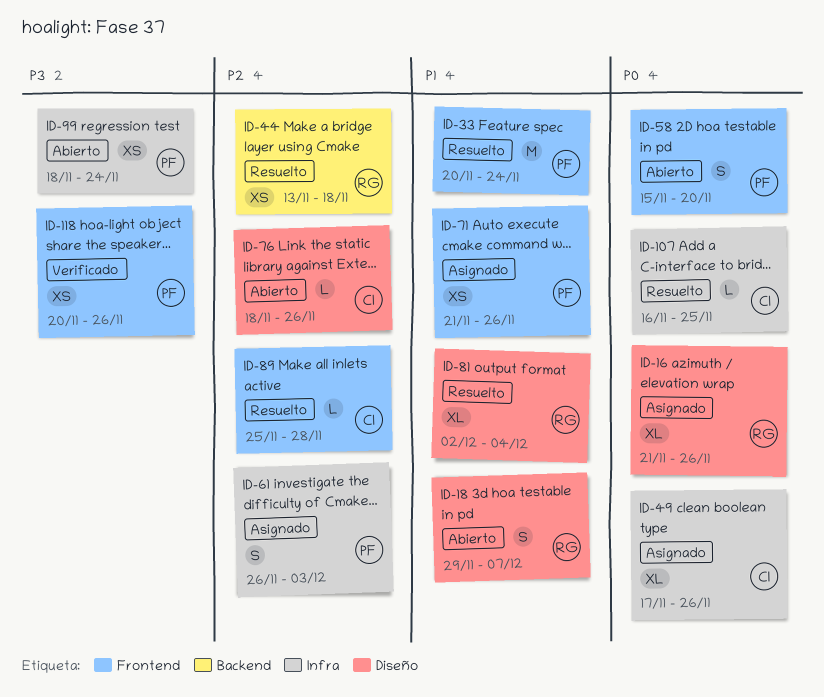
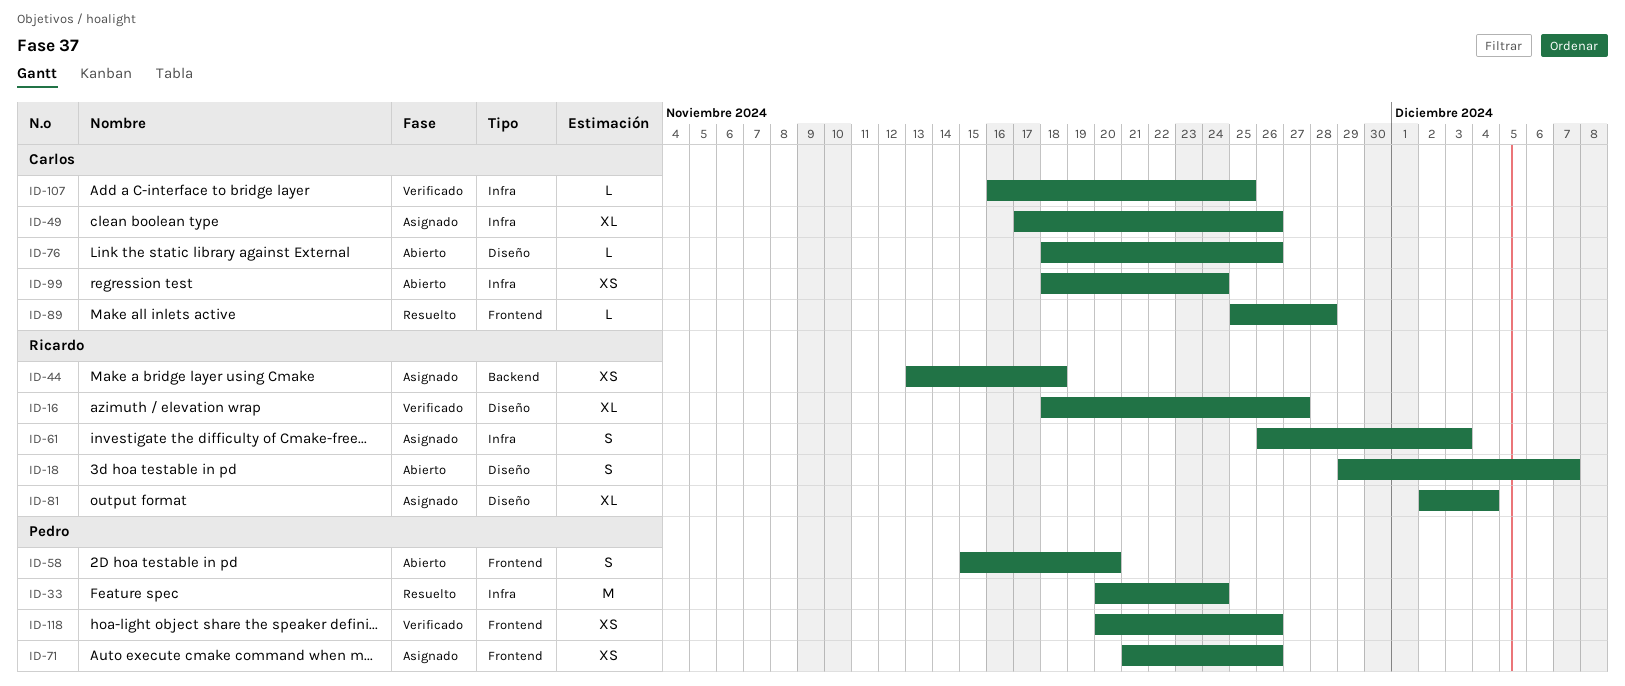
ID-16, status: Asignado -> Verificado
ID-16, start: Nov 21 -> Nov 18
ID-16, due: Nov 26 -> Nov 27
ID-33, label: Frontend -> Infra
ID-44, status: Resuelto -> Asignado
ID-61, owner: Pedro -> Ricardo
ID-81, status: Resuelto -> Asignado
ID-99, owner: Pedro -> Carlos
ID-107, status: Resuelto -> Verificado

